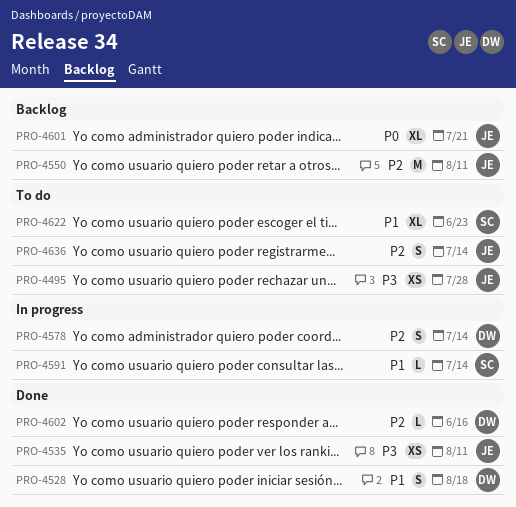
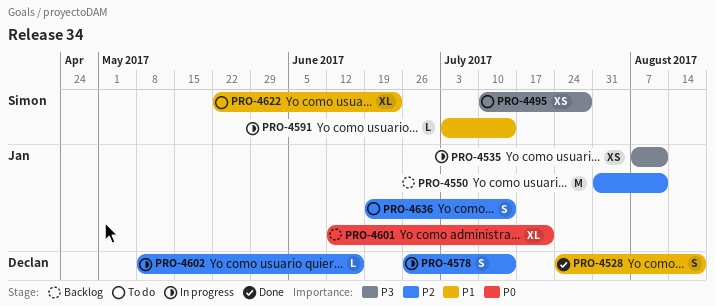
PRO-4495, owner: Jan -> Simon
PRO-4535, status: Done -> In progress
PRO-4602, status: Done -> In progress

